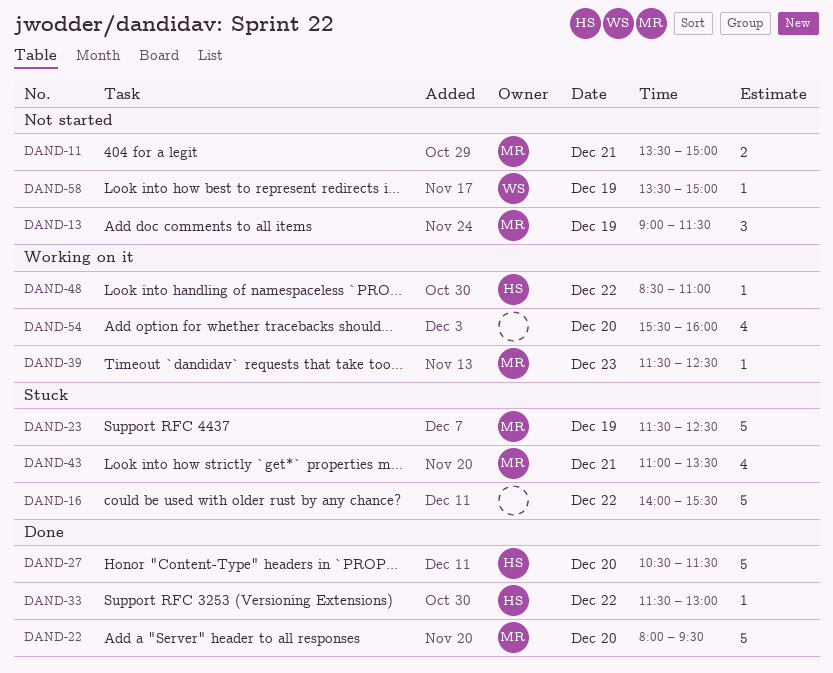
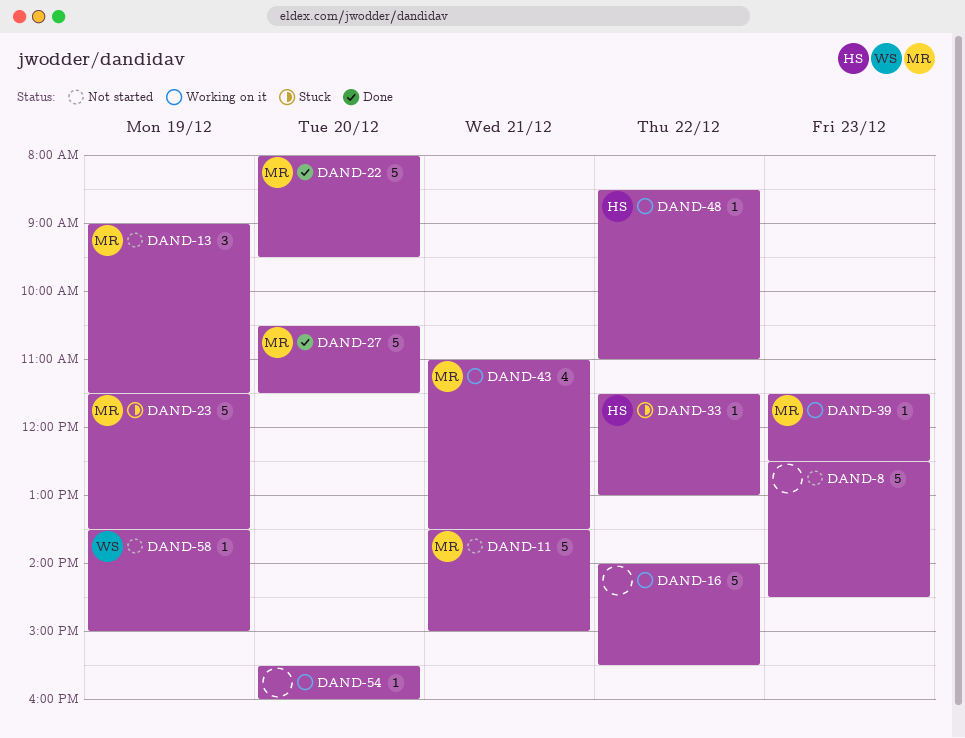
DAND-8: none -> present
DAND-11, estimate: 2 -> 5
DAND-16, status: Stuck -> Working on it
DAND-23, ends: 12:30 -> 13:30
DAND-27, owner: HS -> MR
DAND-33, status: Done -> Stuck
DAND-43, status: Stuck -> Working on it
DAND-54, estimate: 4 -> 1

